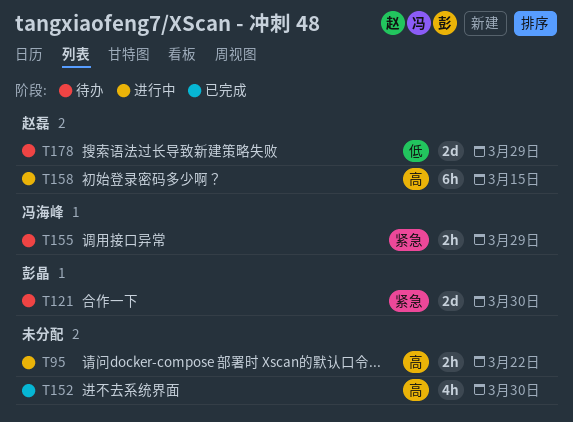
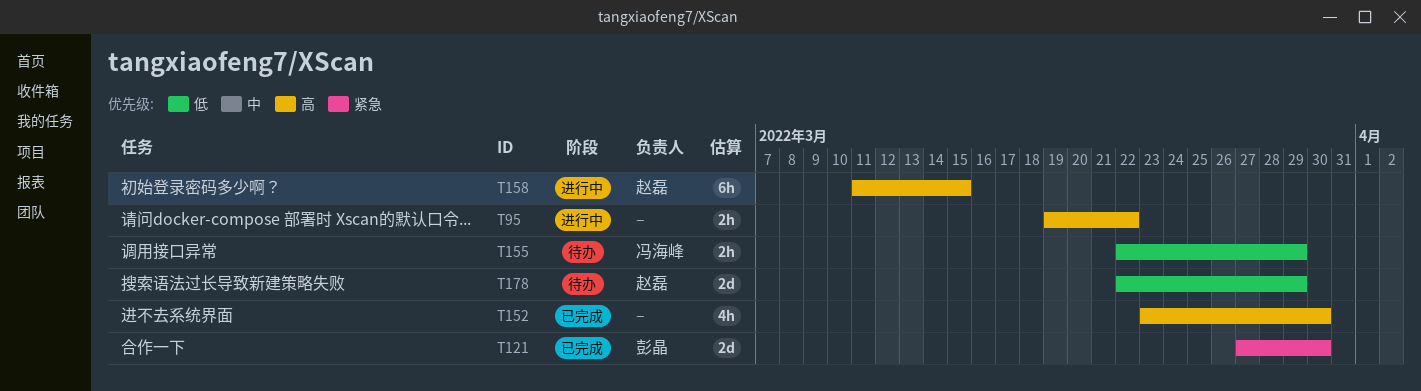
T121, status: 待办 -> 已完成
T155, priority: 紧急 -> 低

